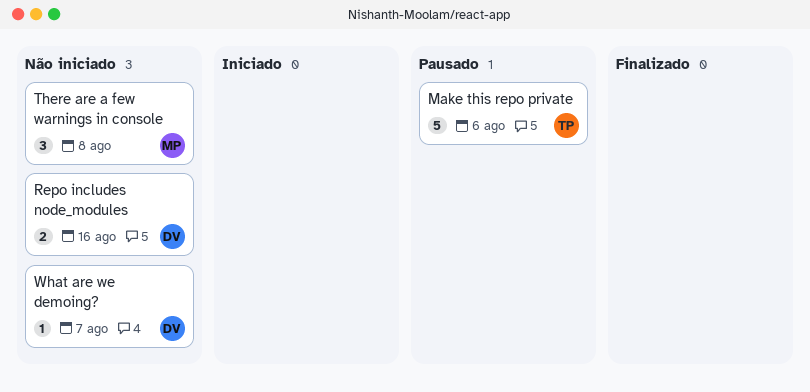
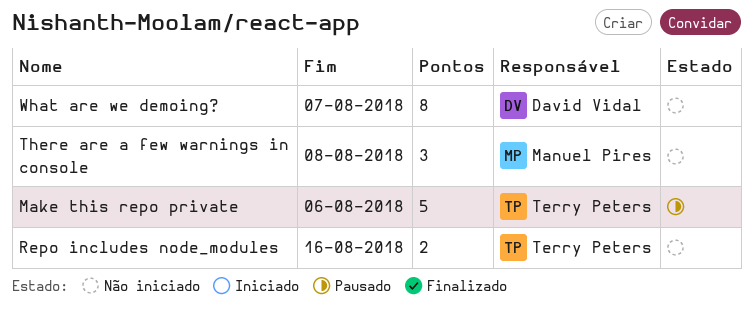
Repo includes node_modules, owner: David Vidal -> Terry Peters
What are we demoing?, estimate: 1 -> 8

